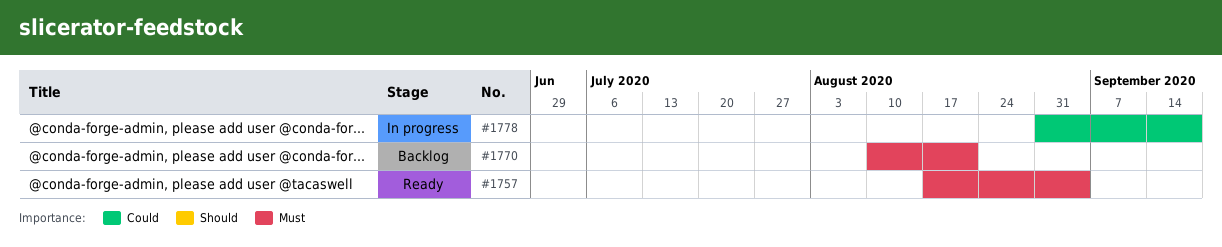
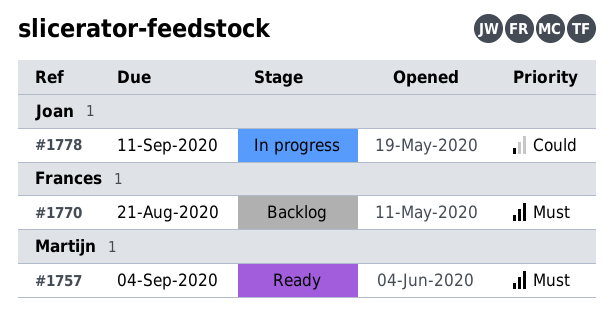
#1778, due: Sep 18 -> Sep 11

